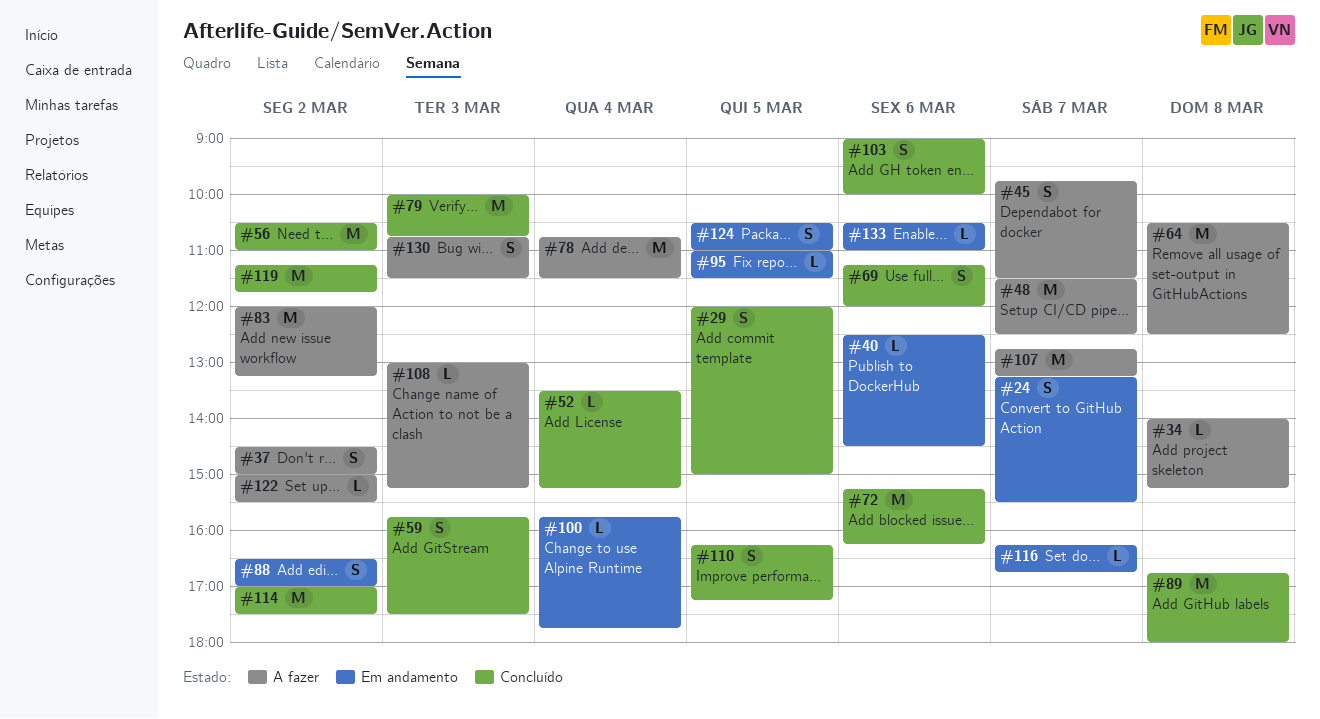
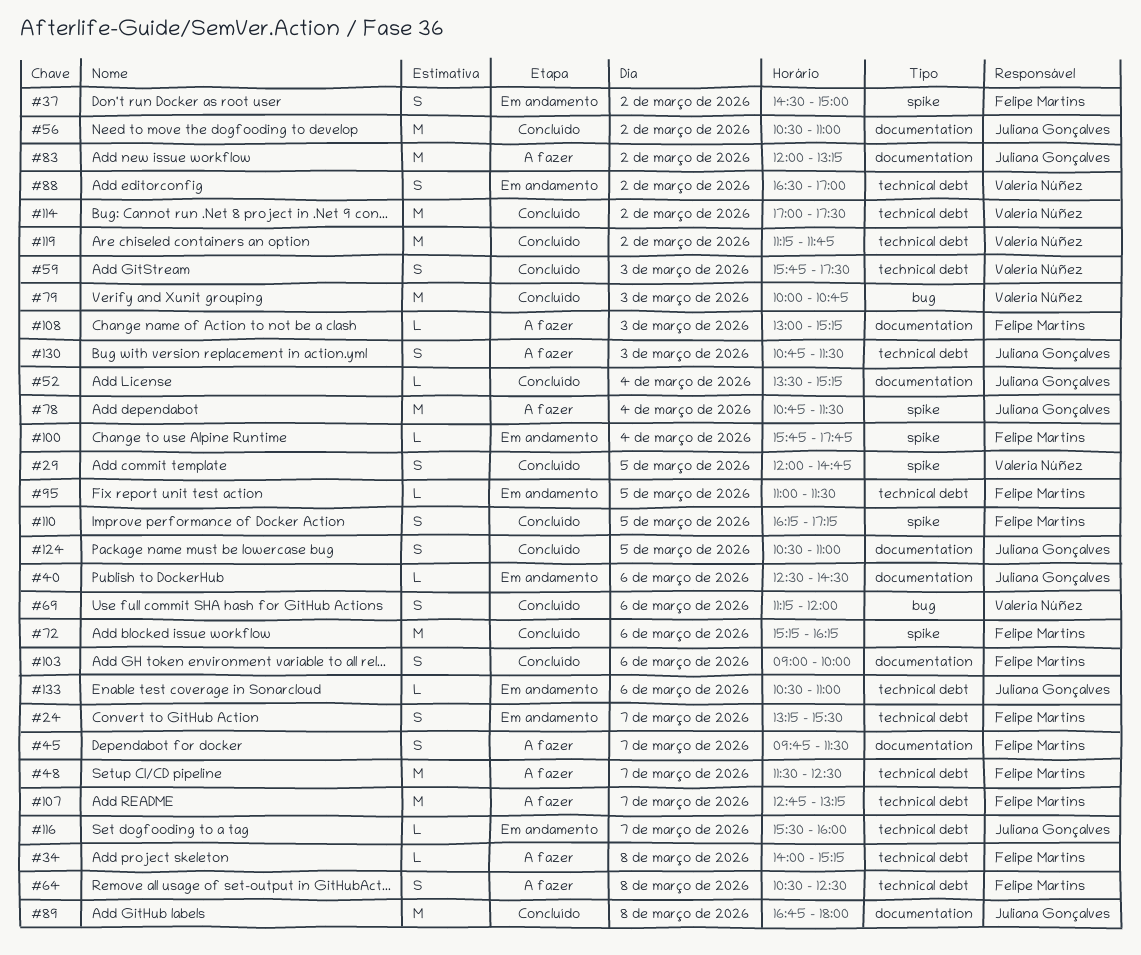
#29, ends: 15:00 -> 14:45
#37, status: A fazer -> Em andamento
#64, estimate: M -> S
#116, begins: 16:15 -> 15:30
#116, ends: 16:45 -> 16:00
#122: present -> none
#124, status: Em andamento -> Concluído

